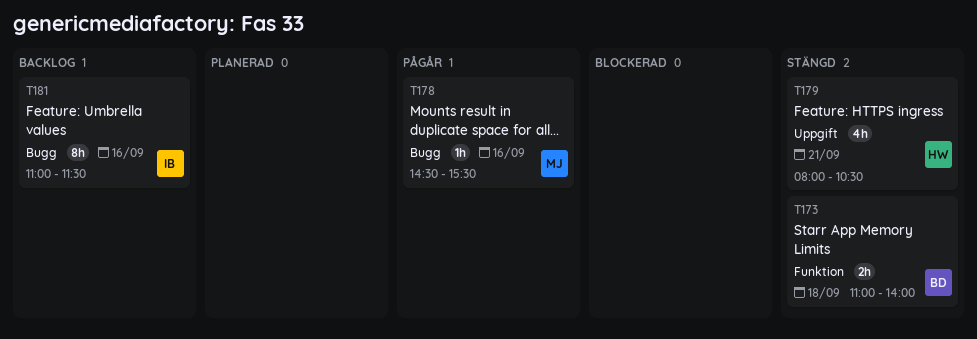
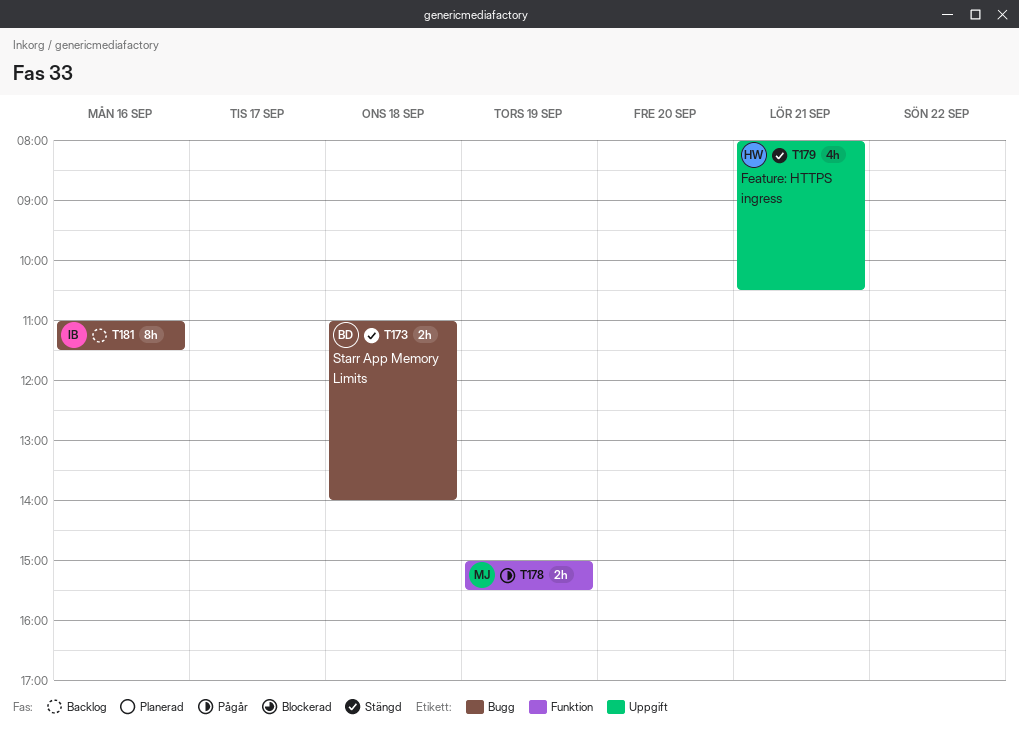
T173, label: Funktion -> Bugg
T178, label: Bugg -> Funktion
T178, estimate: 1h -> 2h
T178, day: Sep 16 -> Sep 19
T178, begins: 14:30 -> 15:00

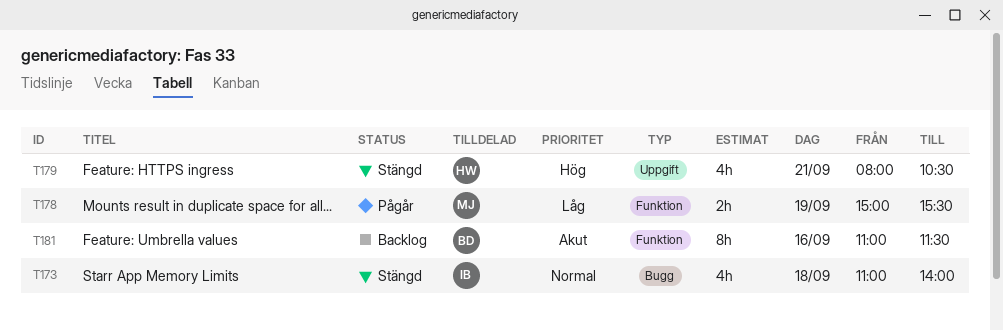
T173, owner: BD -> IB
T173, estimate: 2h -> 4h
T181, owner: IB -> BD
T181, label: Bugg -> Funktion

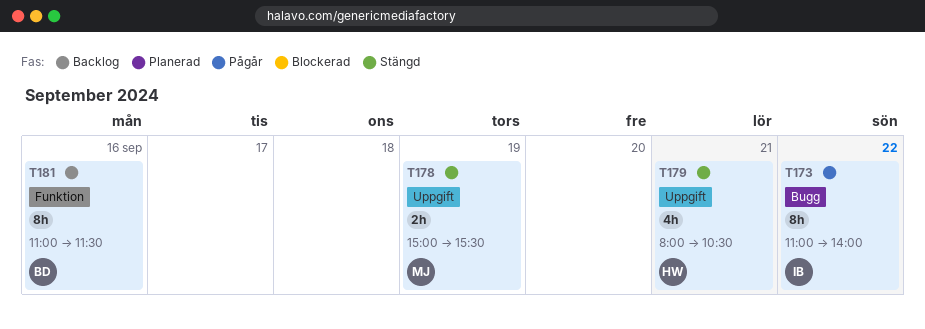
T173, status: Stängd -> Pågår
T173, estimate: 4h -> 8h
T173, day: Sep 18 -> Sep 22
T178, status: Pågår -> Stängd
T178, label: Funktion -> Uppgift

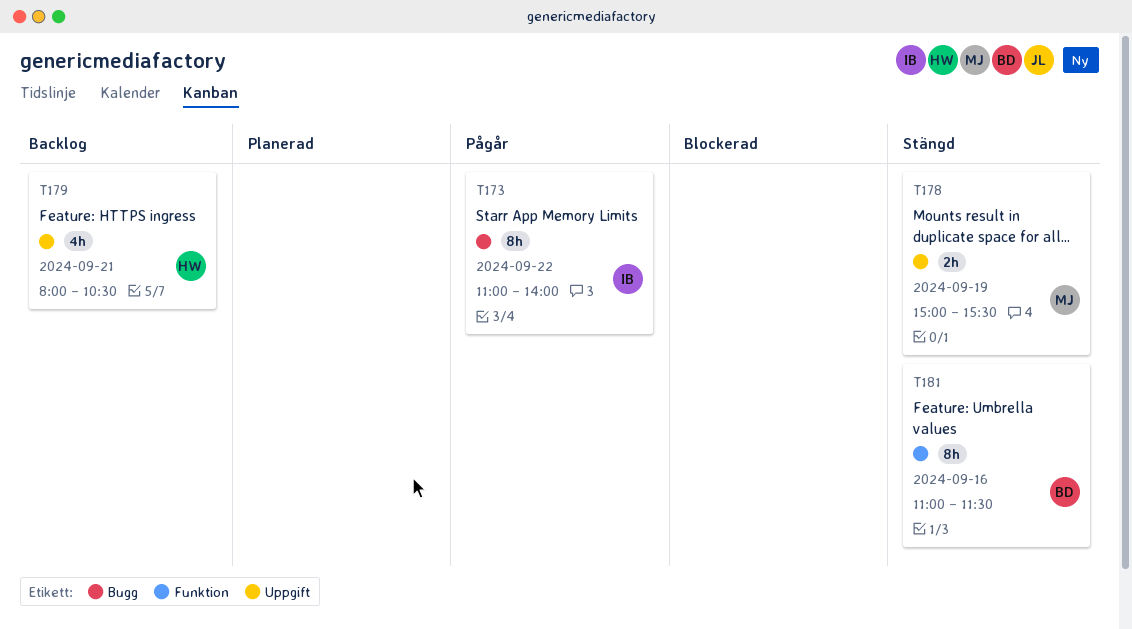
T179, status: Stängd -> Backlog
T181, status: Backlog -> Stängd

